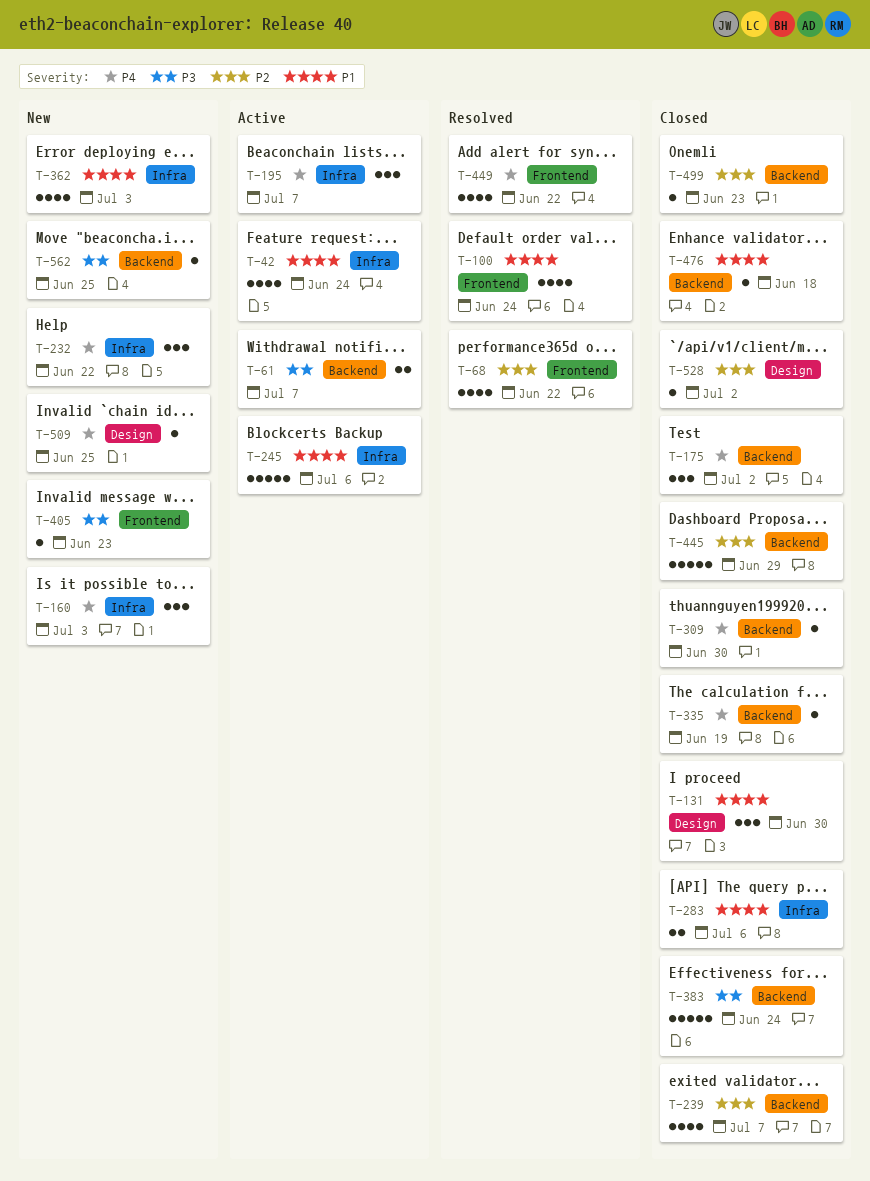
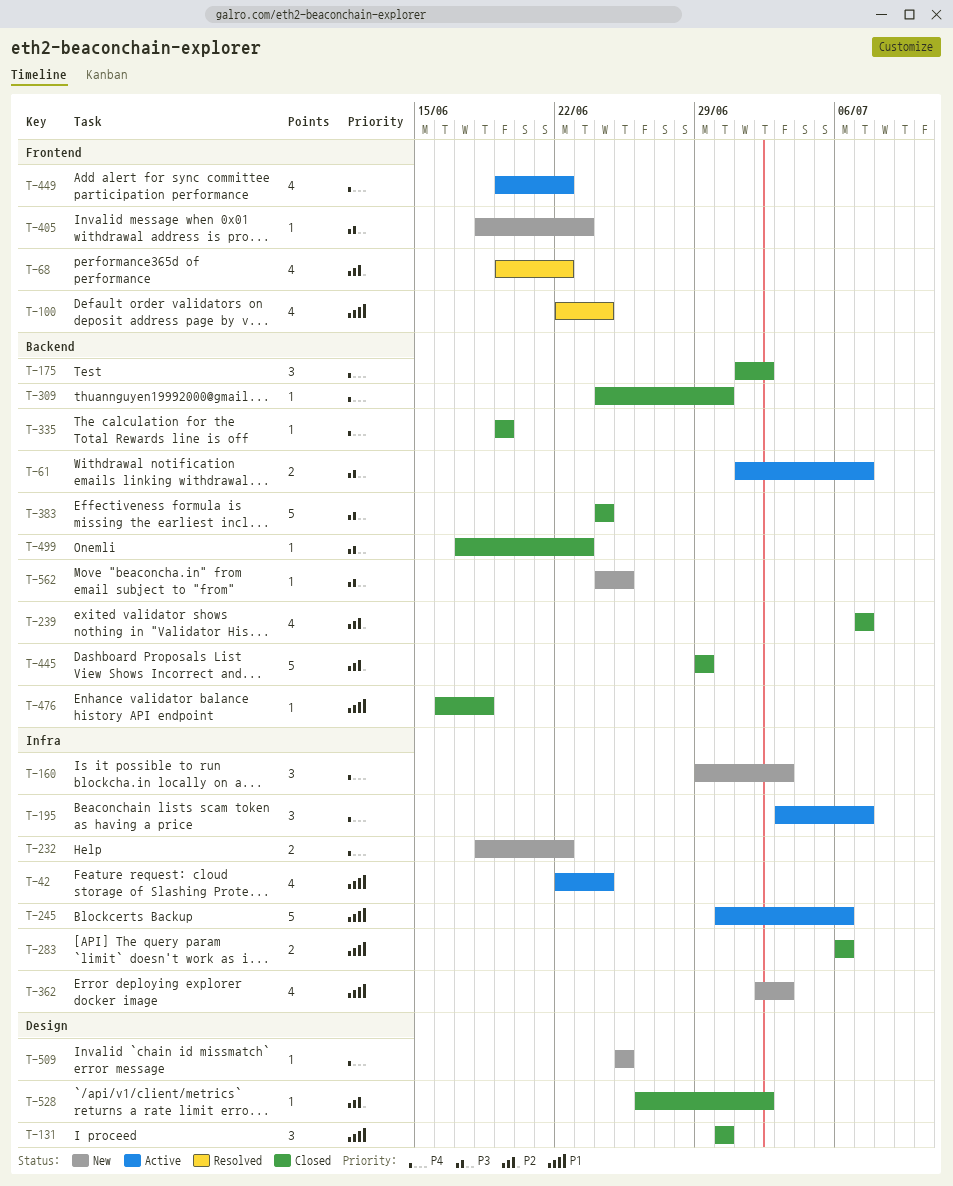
T-232, estimate: 3 -> 2
T-449, status: Resolved -> Active
T-499, priority: P2 -> P3

